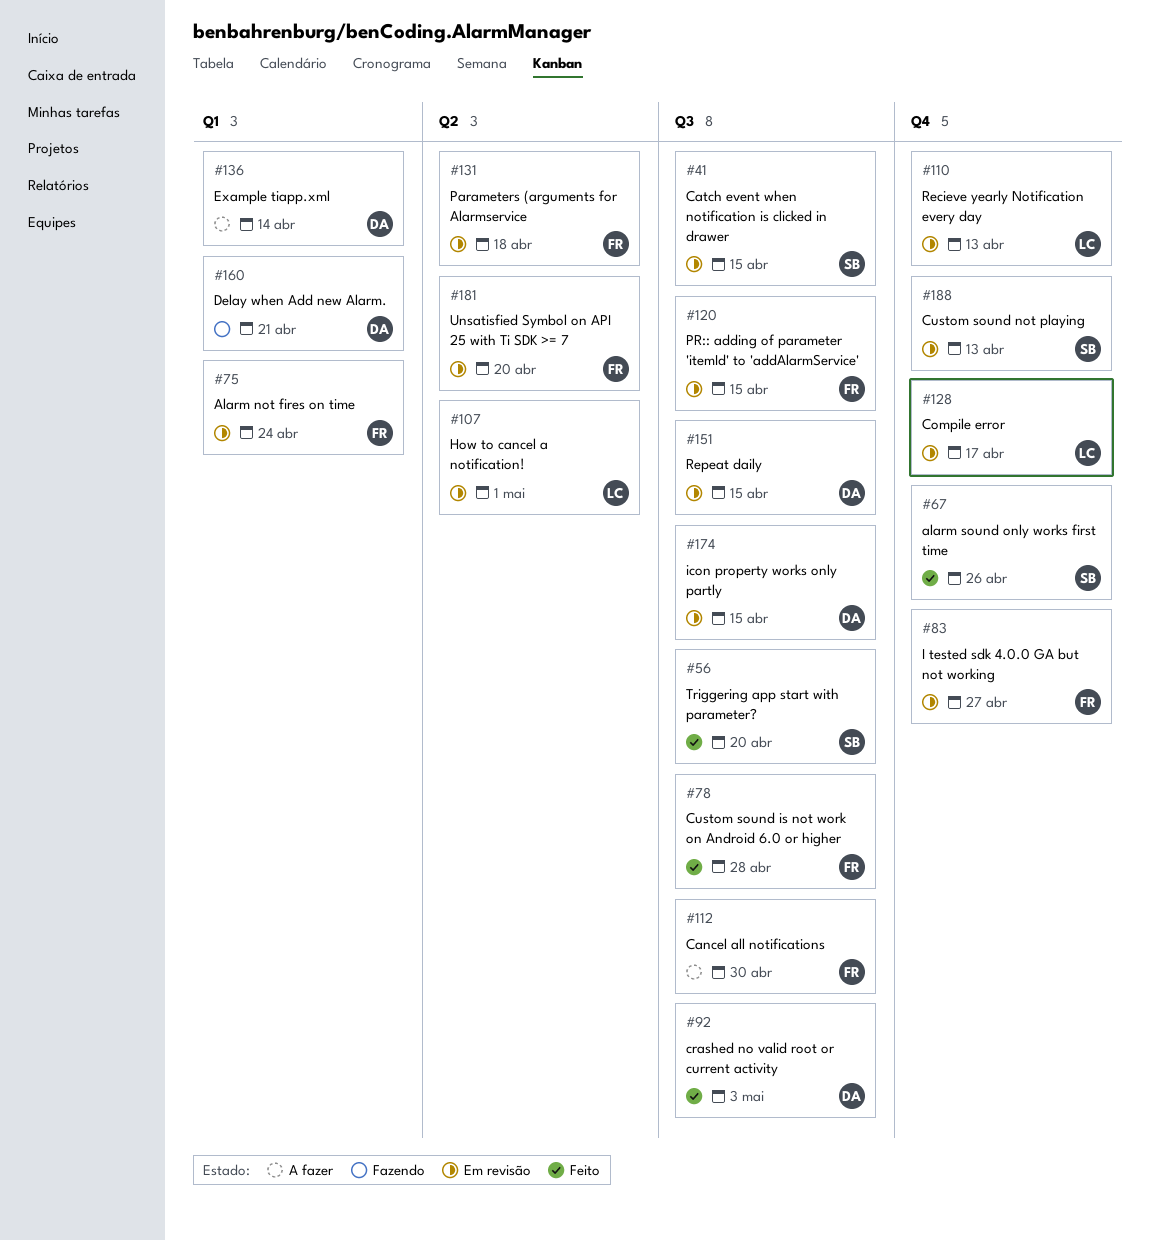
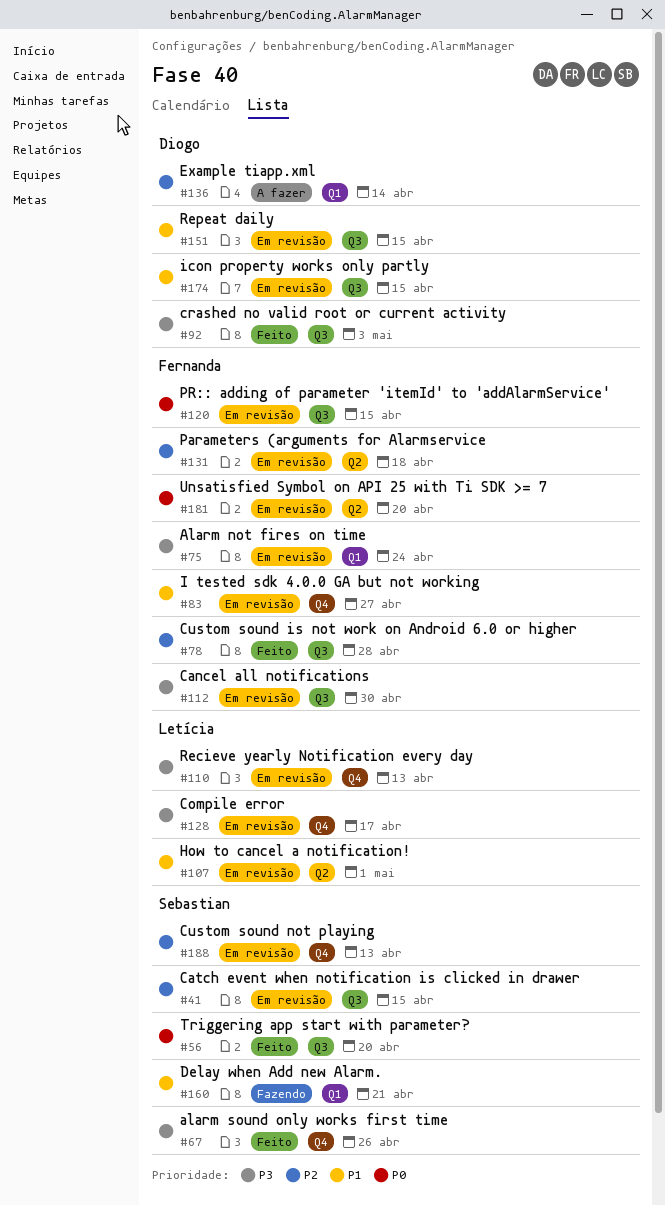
#112, status: A fazer -> Em revisão
#160, owner: Diogo -> Sebastian

